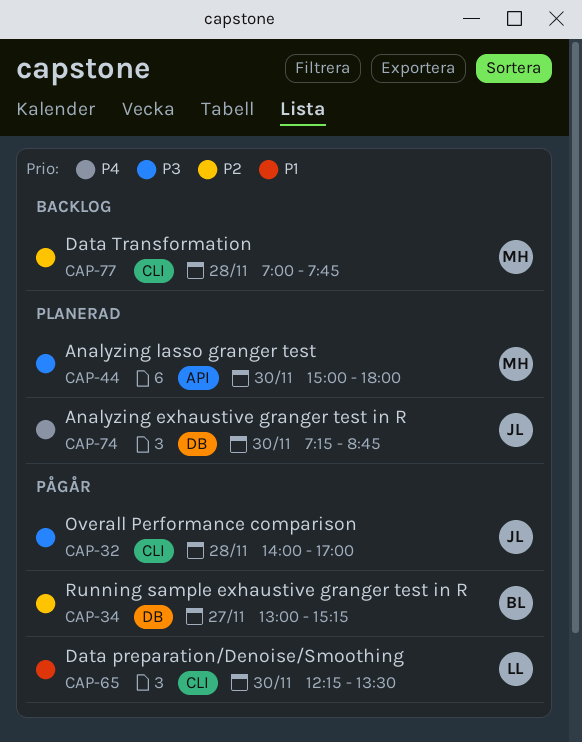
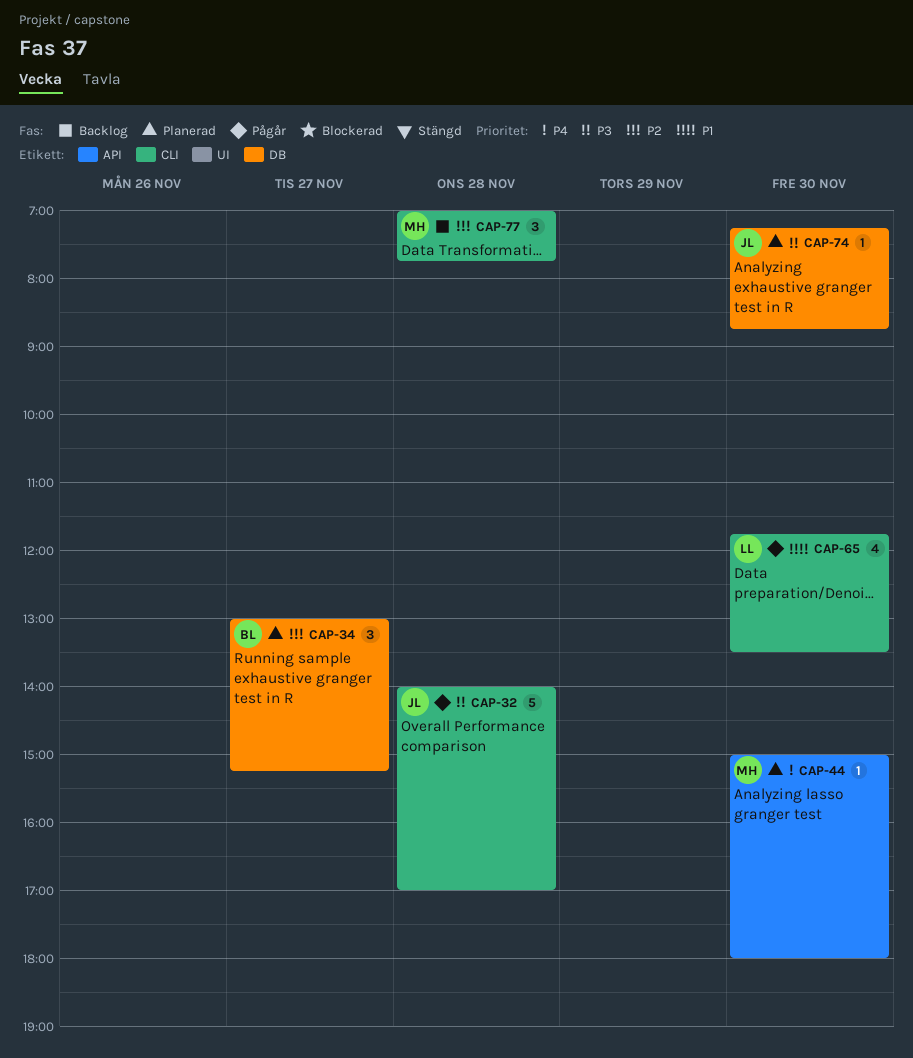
CAP-34, status: Pågår -> Planerad
CAP-44, priority: P3 -> P4
CAP-65, begins: 12:15 -> 11:45
CAP-74, priority: P4 -> P3

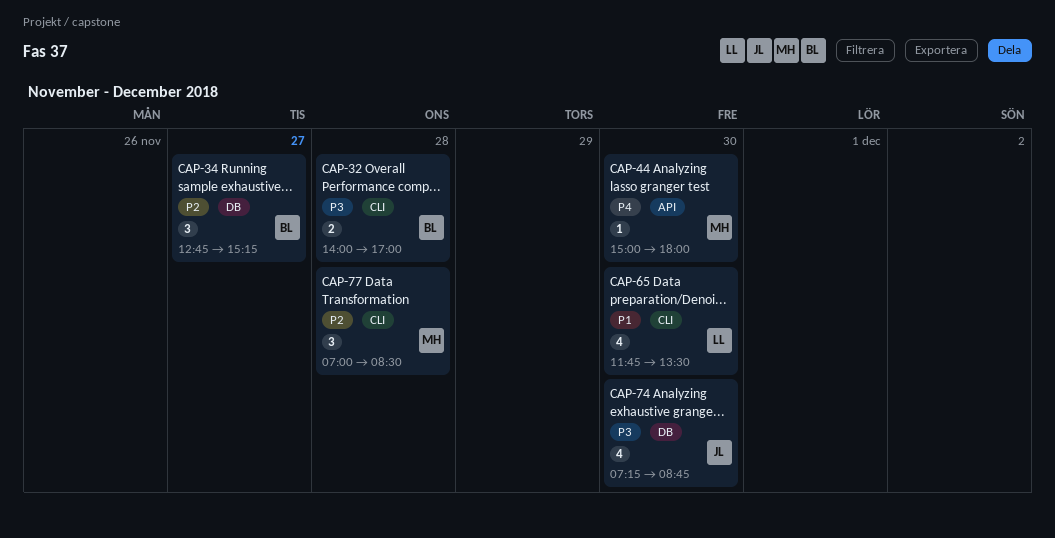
CAP-32, owner: JL -> BL
CAP-32, estimate: 5 -> 2
CAP-34, begins: 13:00 -> 12:45
CAP-74, estimate: 1 -> 4
CAP-77, ends: 07:45 -> 08:30

